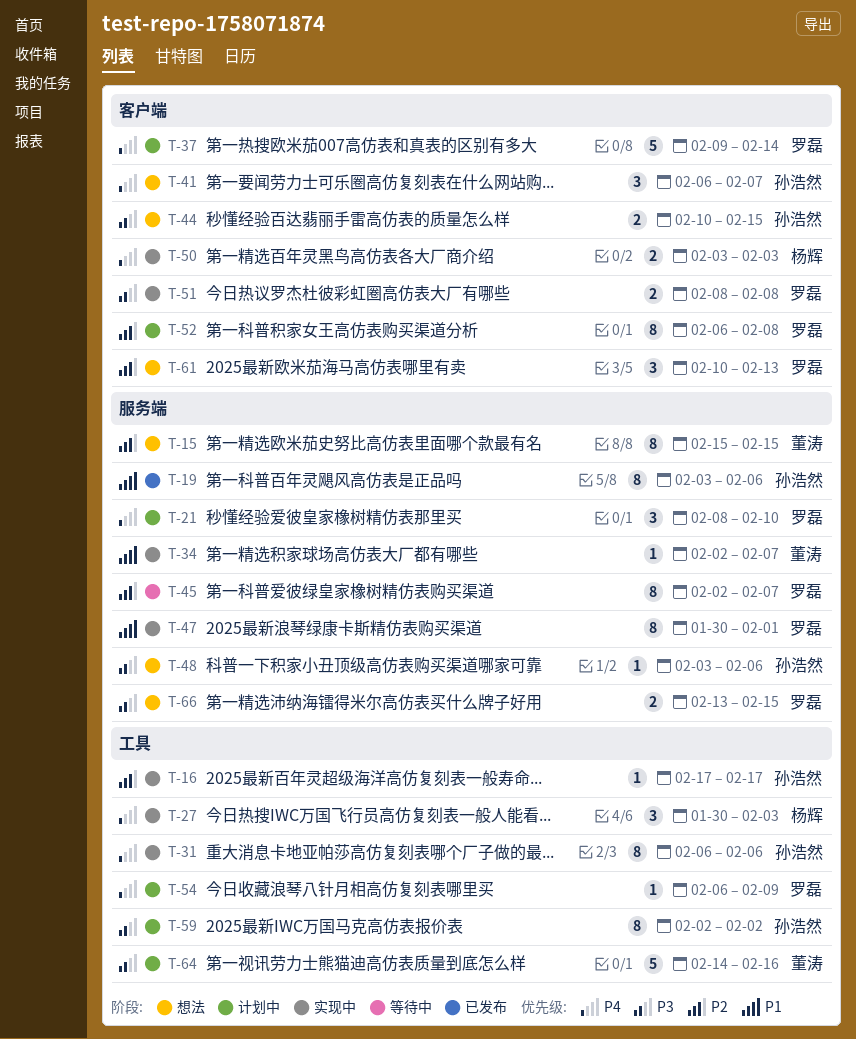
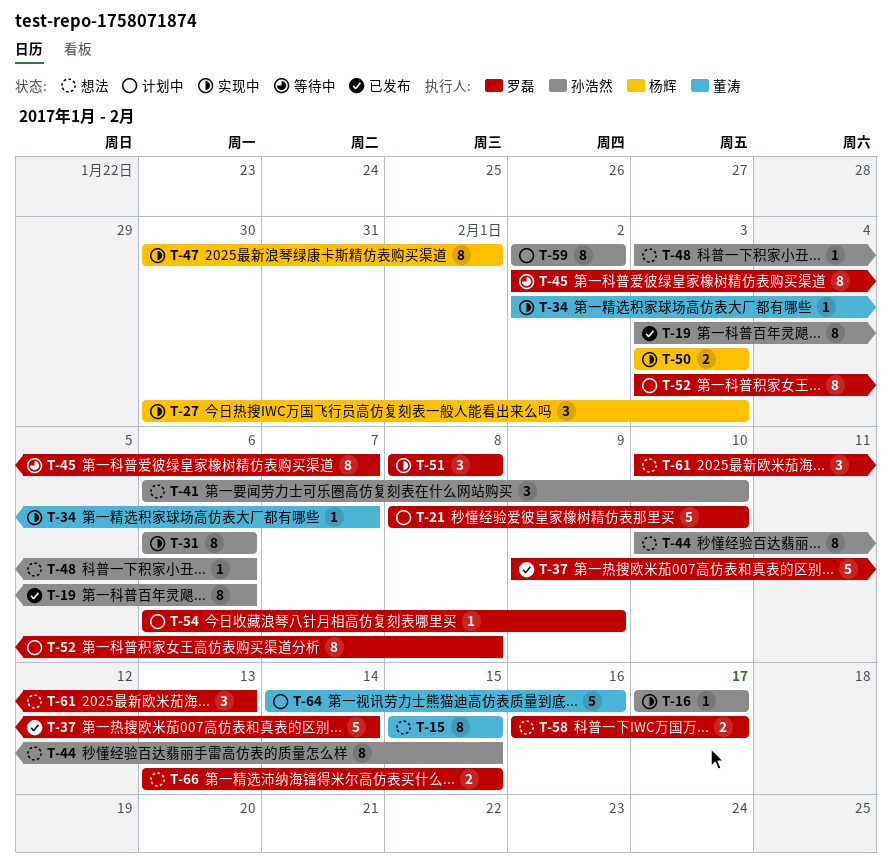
T-21, estimate: 3 -> 5
T-37, status: 计划中 -> 已发布
T-41, due: Feb 7 -> Feb 10
T-44, estimate: 2 -> 8
T-47, owner: 罗磊 -> 杨辉
T-51, estimate: 2 -> 3
T-52, start: Feb 6 -> Feb 3
T-58: none -> present

